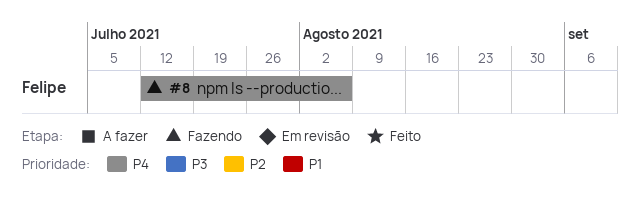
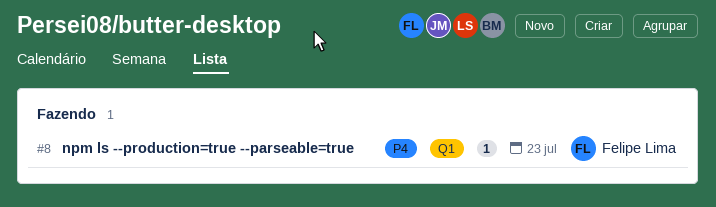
#8, due: Aug 6 -> Jul 23

